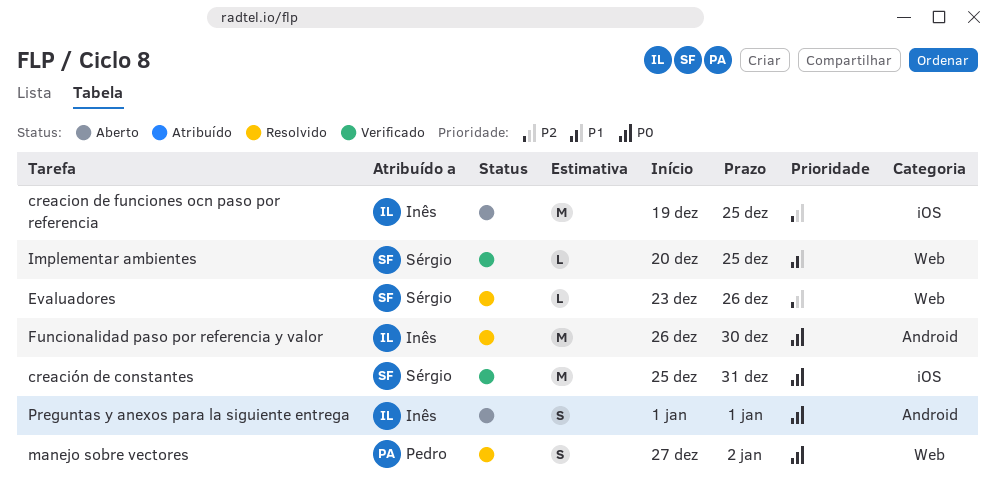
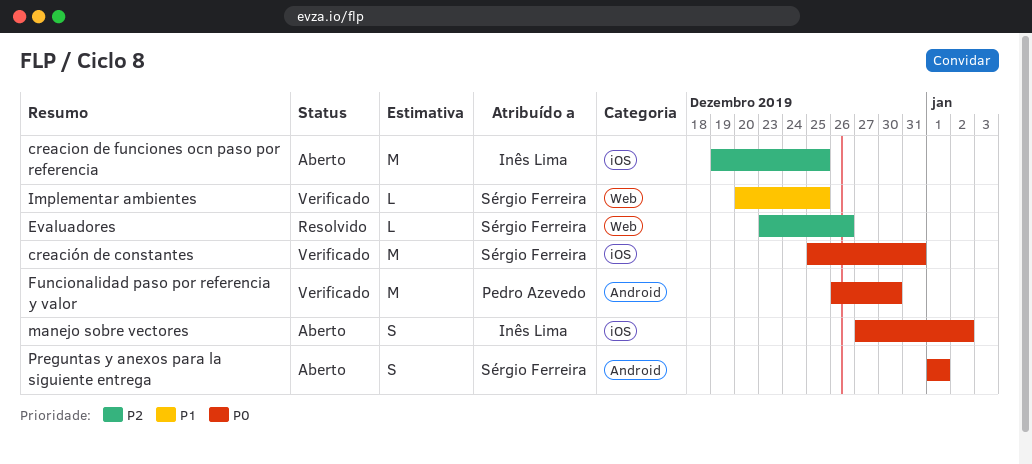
Funcionalidad paso por referencia y valor, status: Resolvido -> Verificado
Funcionalidad paso por referencia y valor, owner: Inês Lima -> Pedro Azevedo
manejo sobre vectores, status: Resolvido -> Aberto
manejo sobre vectores, owner: Pedro Azevedo -> Inês Lima
manejo sobre vectores, label: Web -> iOS
Preguntas y anexos para la siguiente entrega, owner: Inês Lima -> Sérgio Ferreira

